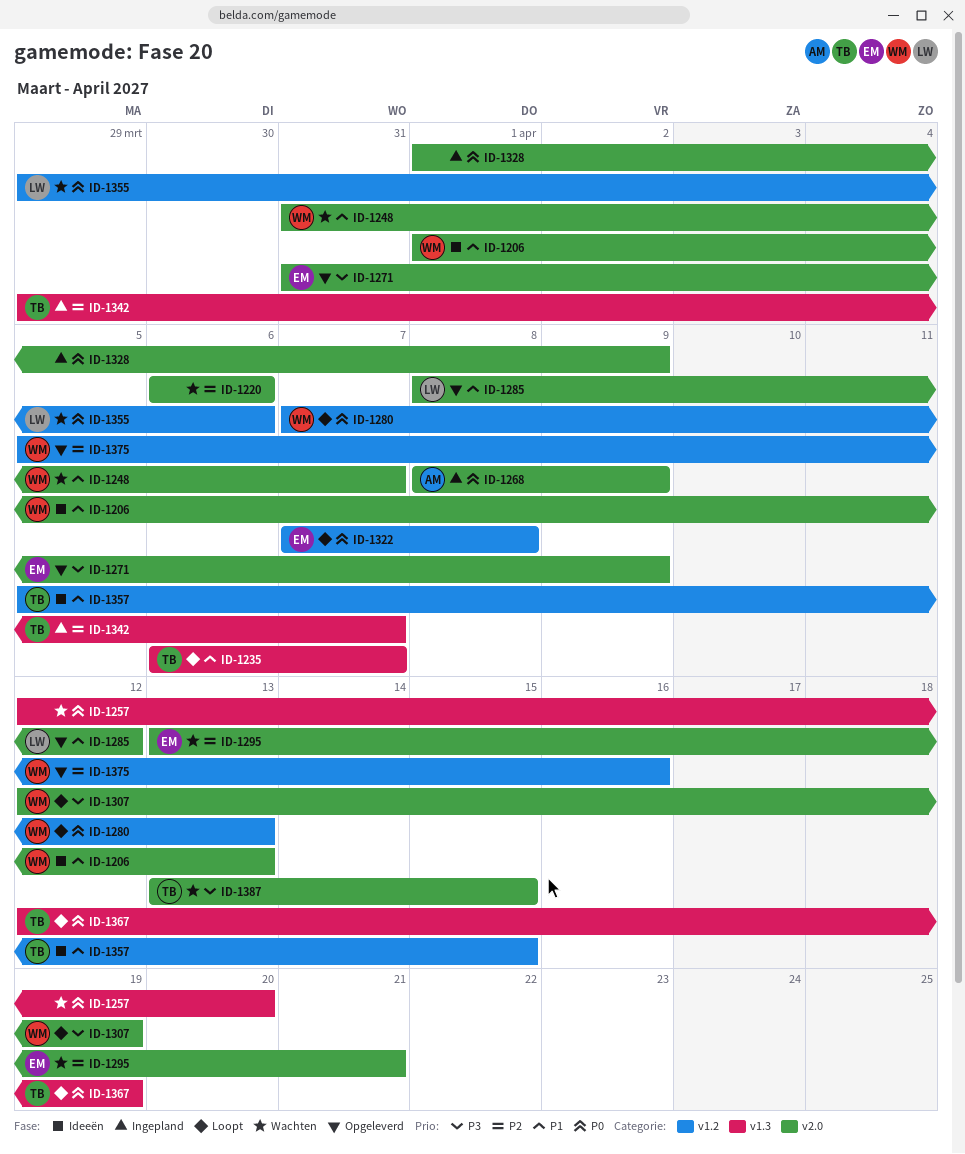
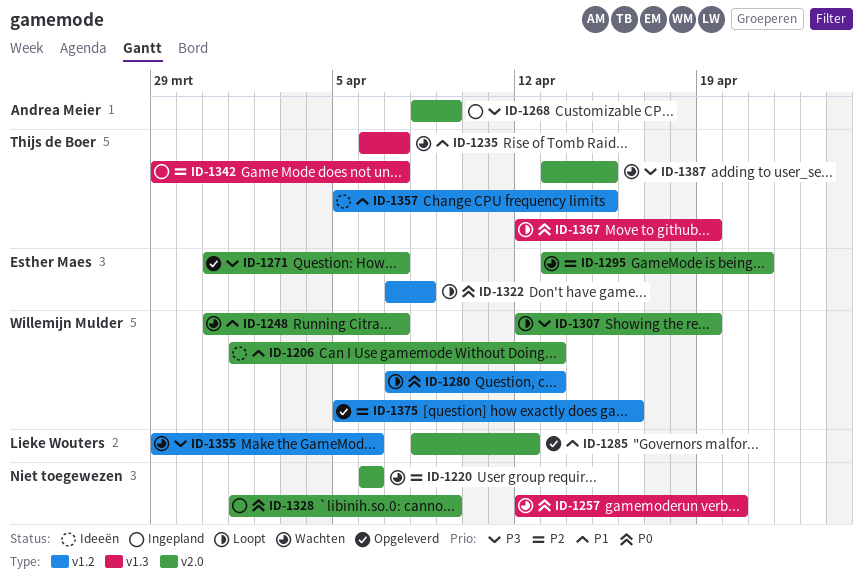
ID-1235, status: Loopt -> Wachten
ID-1268, priority: P0 -> P3
ID-1271, due: Apr 9 -> Apr 7
ID-1355, priority: P0 -> P3

